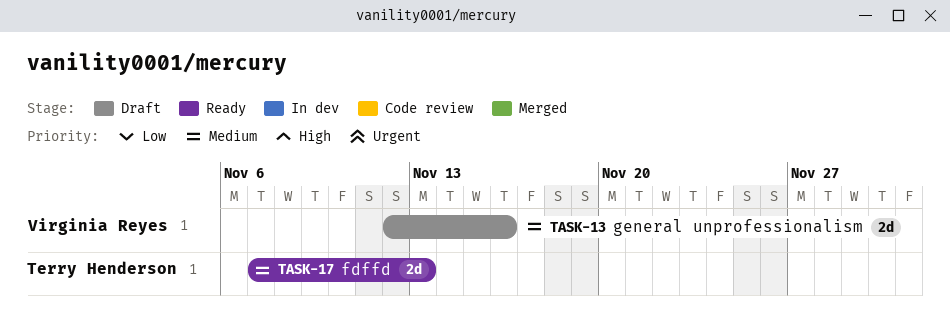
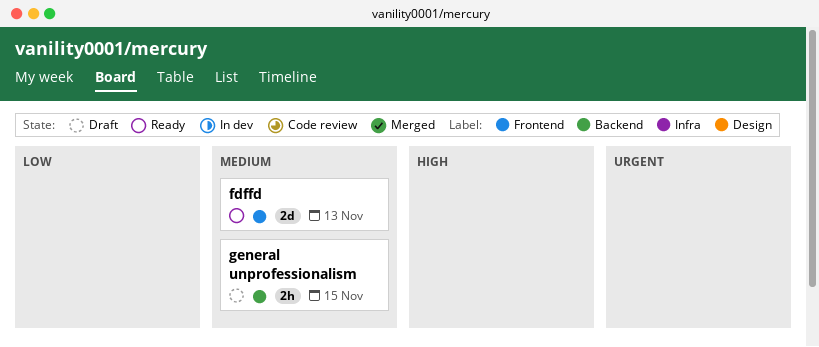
general unprofessionalism, estimate: 2d -> 2h
general unprofessionalism, due: Nov 16 -> Nov 15

